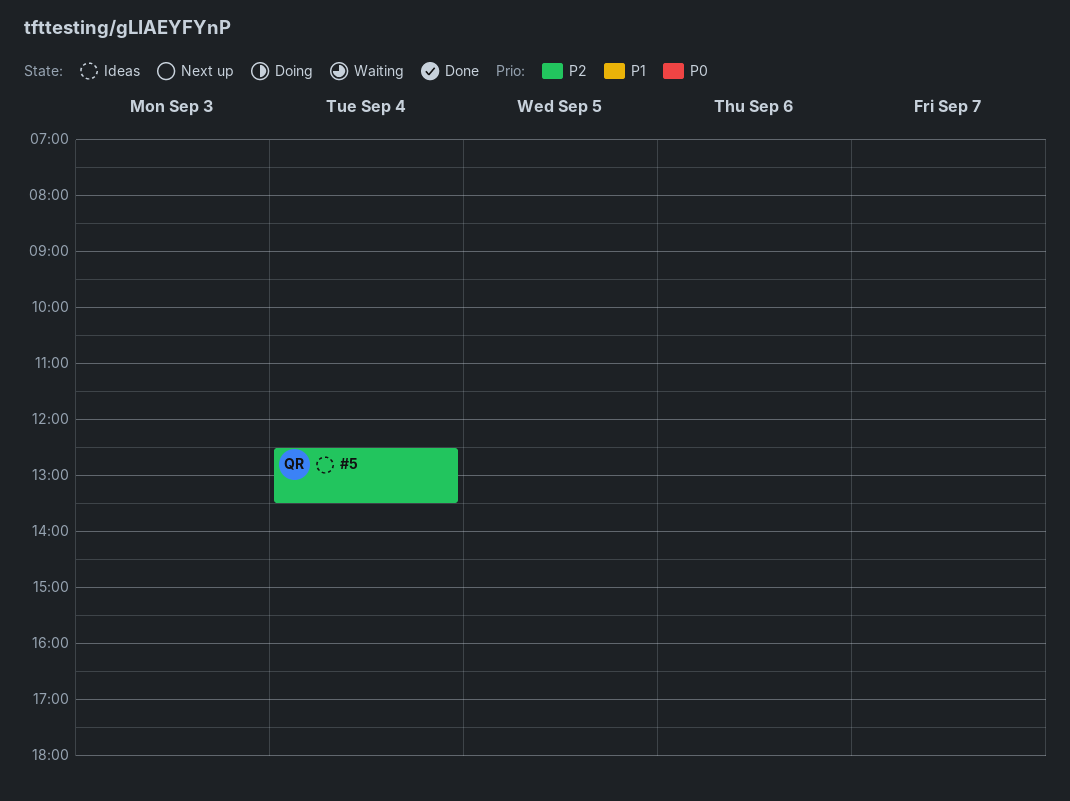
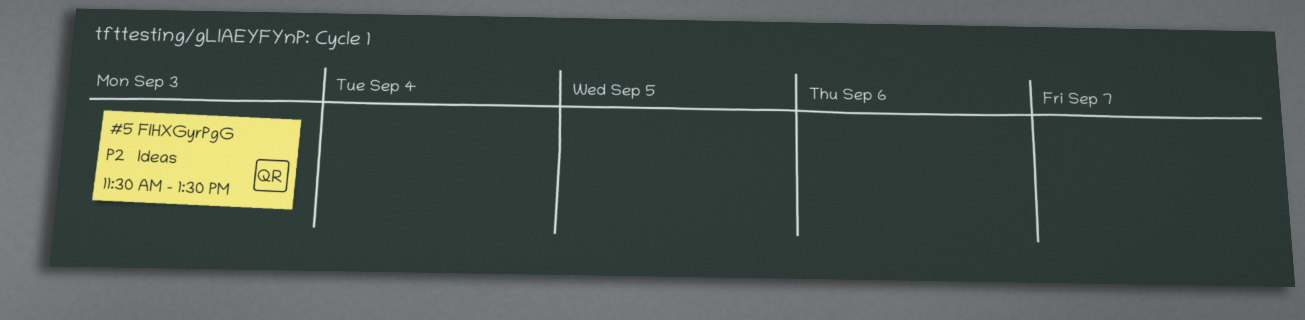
#5, day: Sep 4 -> Sep 3
#5, begins: 12:30 -> 11:30

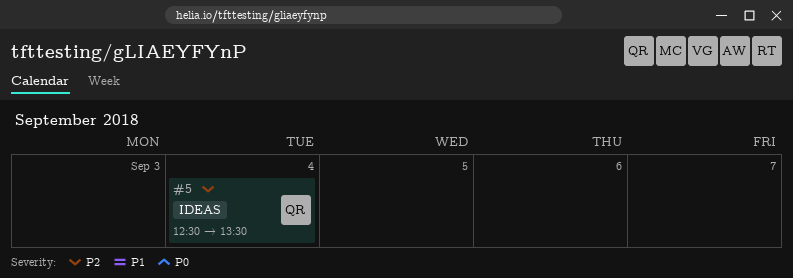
#5, day: Sep 3 -> Sep 4
#5, begins: 11:30 -> 12:30

